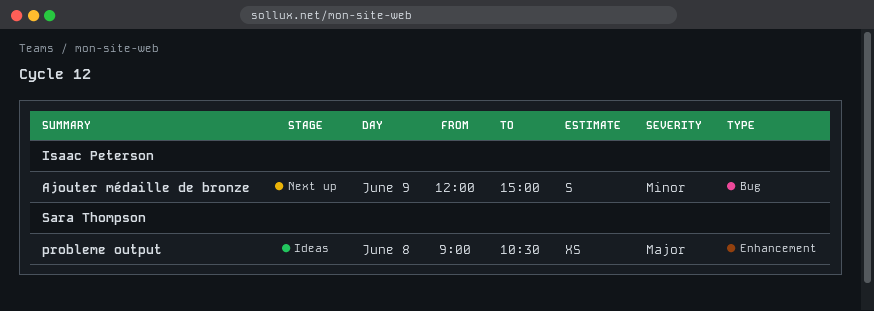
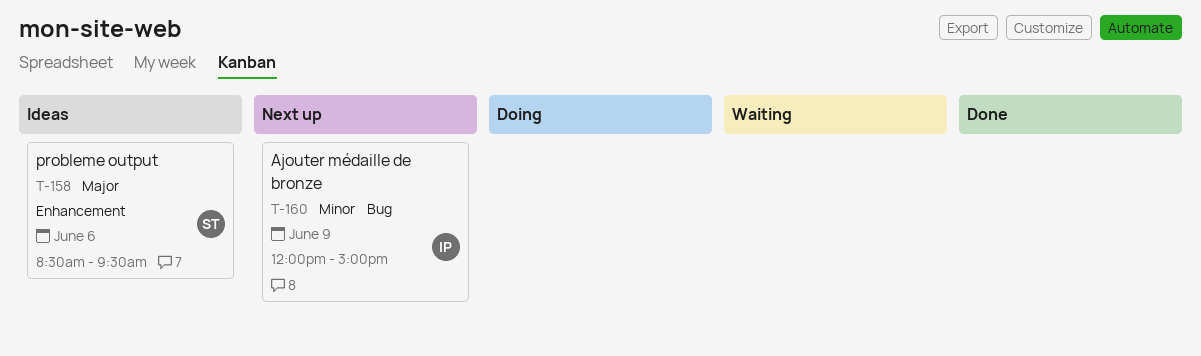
probleme output, day: Jun 8 -> Jun 6
probleme output, begins: 09:00 -> 08:30
probleme output, ends: 10:30 -> 09:30

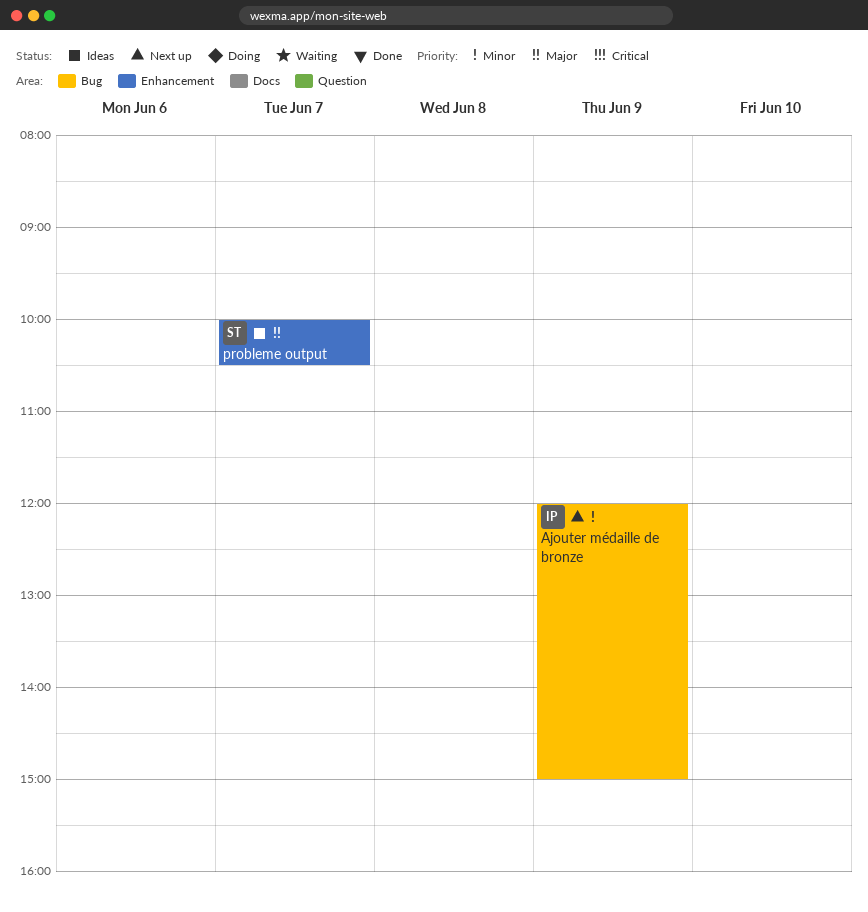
probleme output, day: Jun 6 -> Jun 7
probleme output, begins: 08:30 -> 10:00
probleme output, ends: 09:30 -> 10:30

